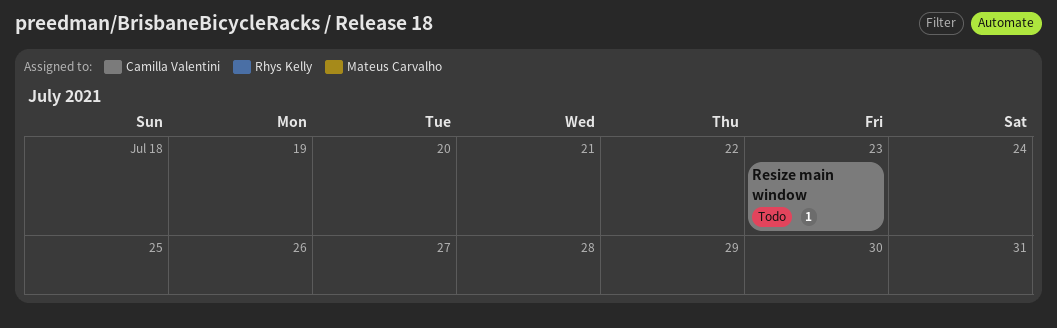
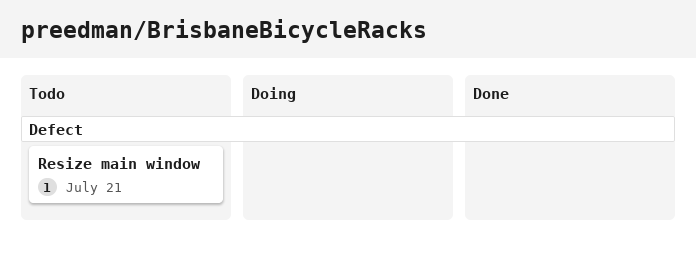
Resize main window, due: Jul 23 -> Jul 21

